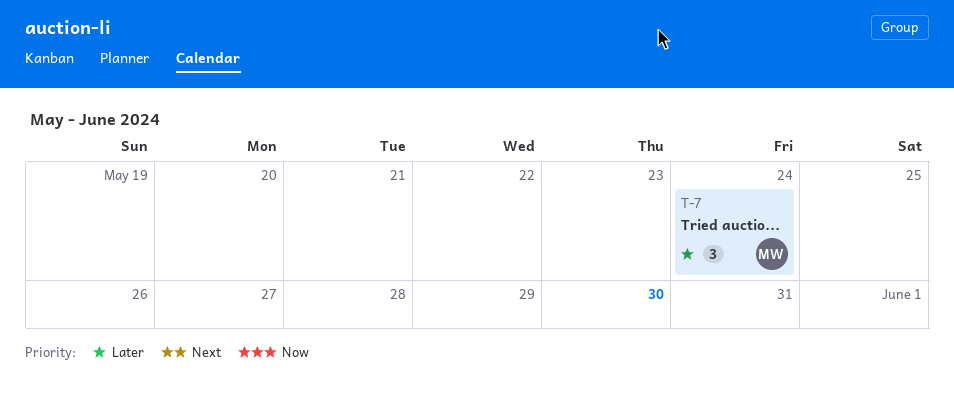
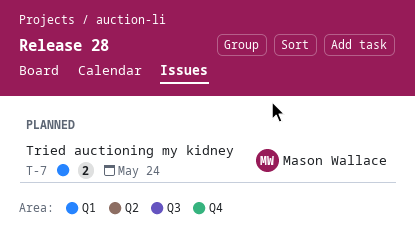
T-7, estimate: 3 -> 2

